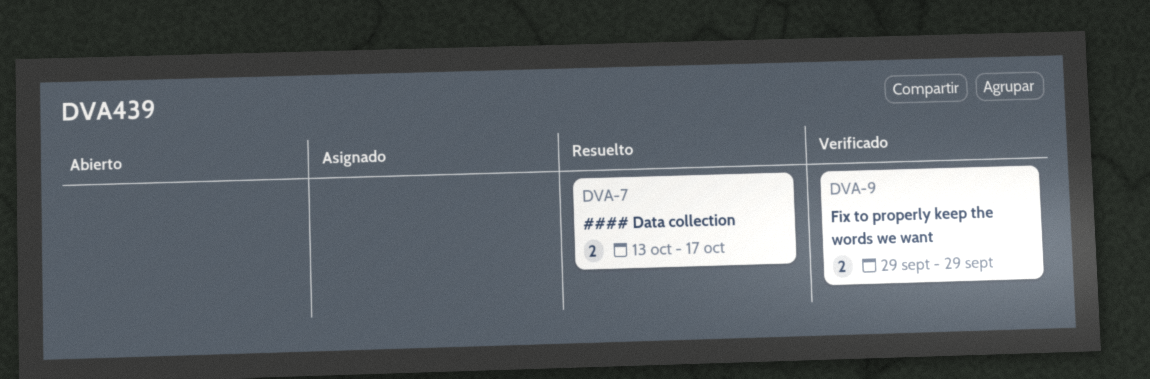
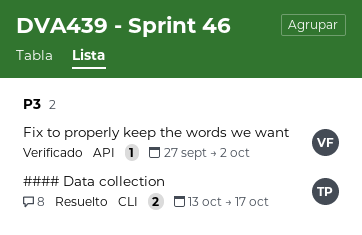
Fix to properly keep the words we want, estimate: 2 -> 1
Fix to properly keep the words we want, start: Sep 29 -> Sep 27
Fix to properly keep the words we want, due: Sep 29 -> Oct 2

